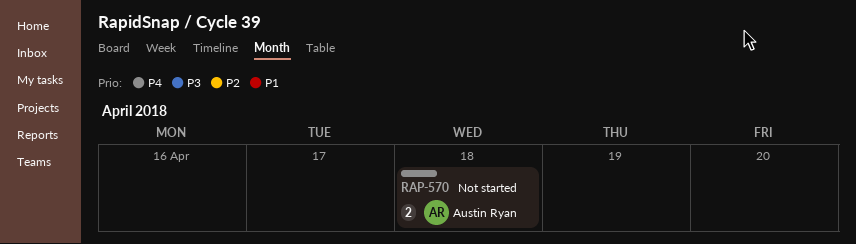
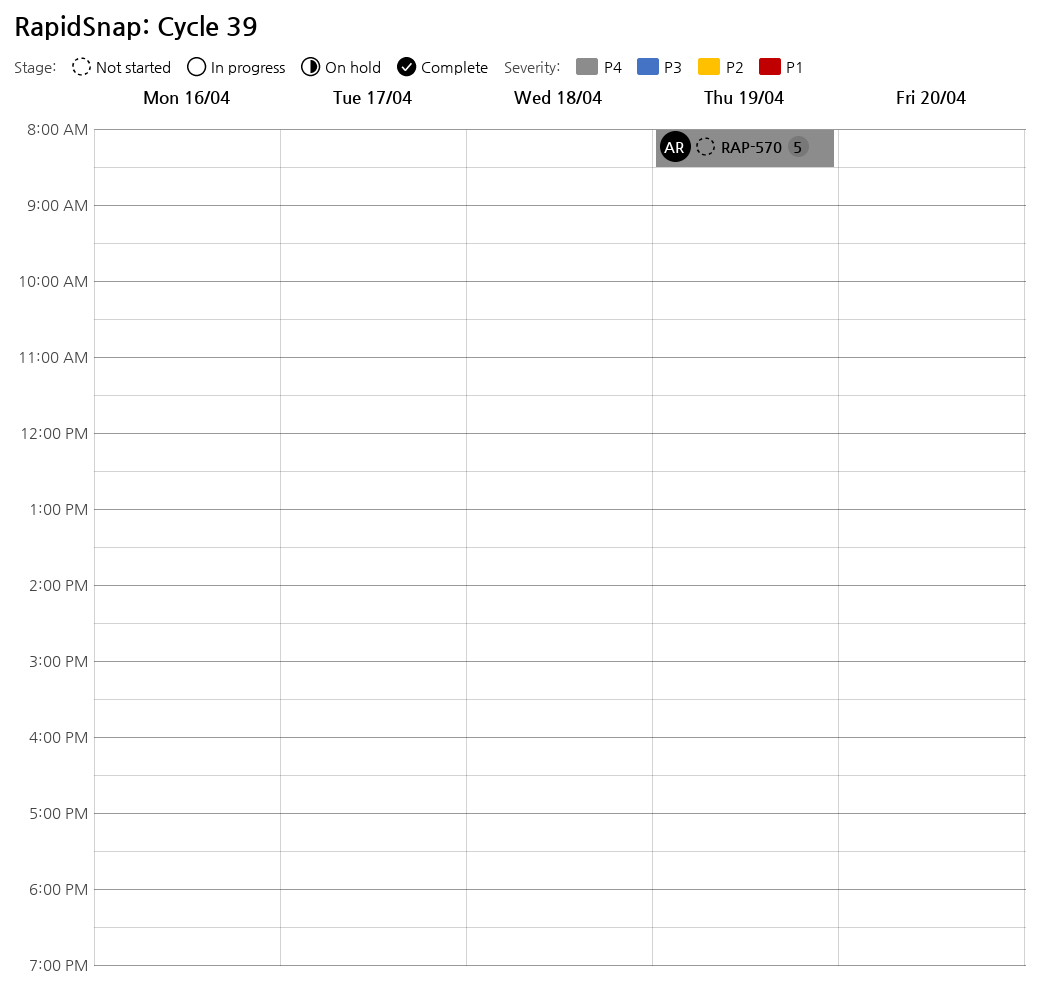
RAP-570, estimate: 2 -> 5
RAP-570, day: Apr 18 -> Apr 19

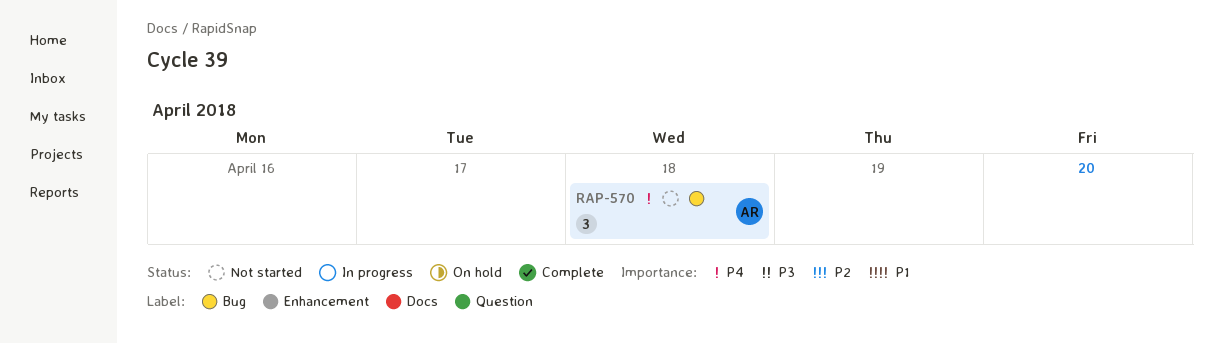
RAP-570, estimate: 5 -> 3
RAP-570, day: Apr 19 -> Apr 18

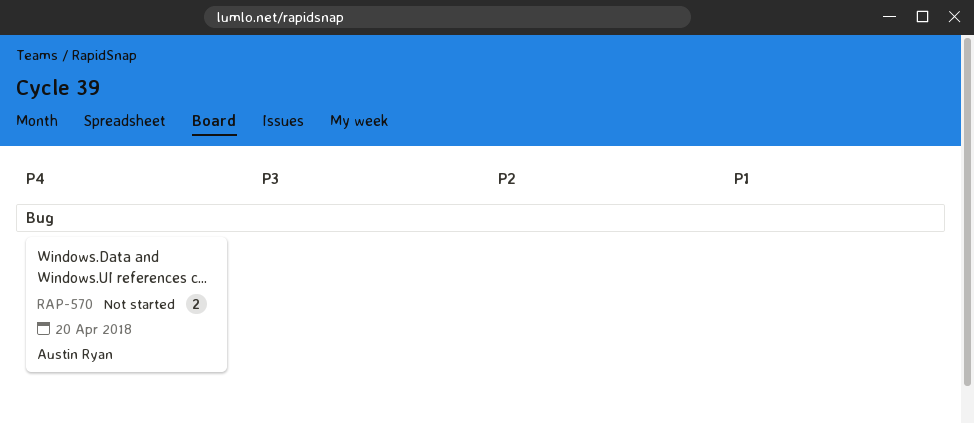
RAP-570, estimate: 3 -> 2
RAP-570, day: Apr 18 -> Apr 20

